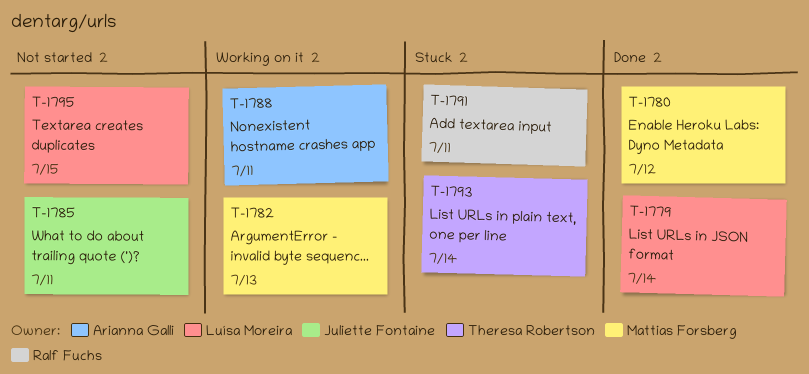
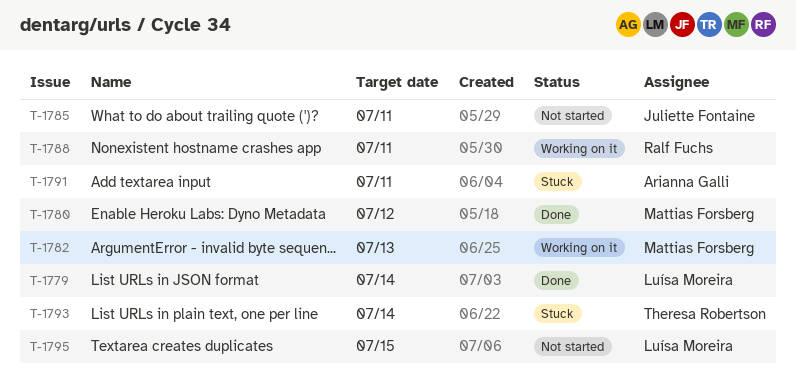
T-1788, owner: Arianna Galli -> Ralf Fuchs
T-1791, owner: Ralf Fuchs -> Arianna Galli

